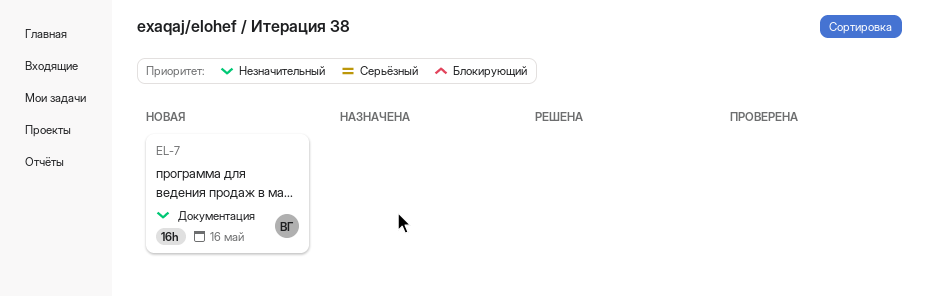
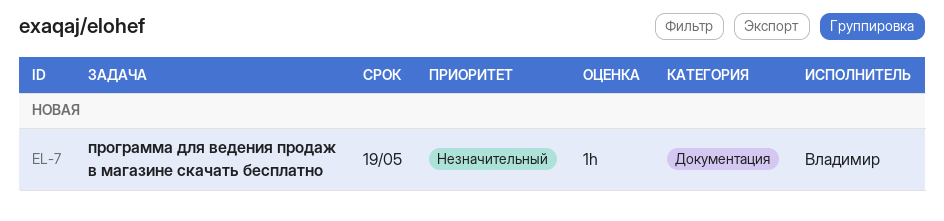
EL-7, estimate: 16h -> 1h
EL-7, due: May 16 -> May 19

